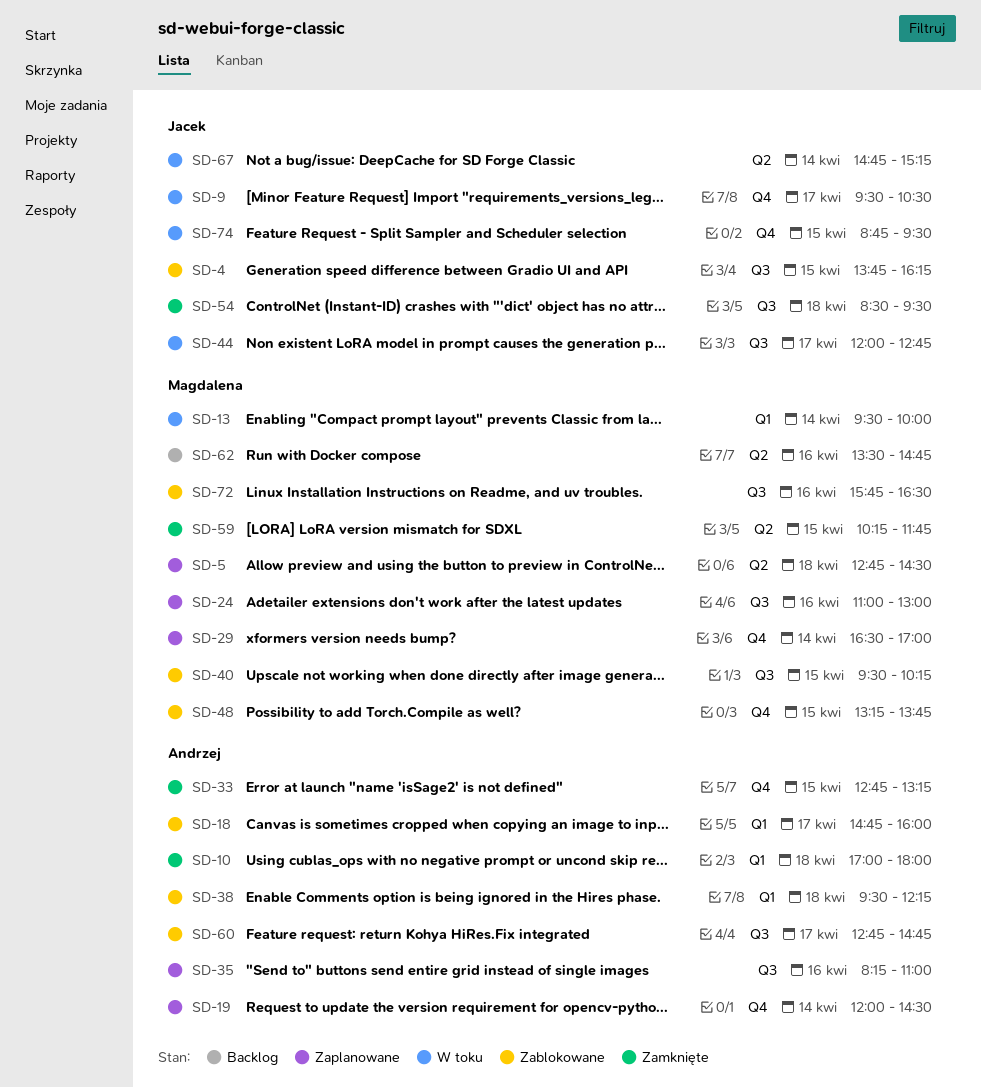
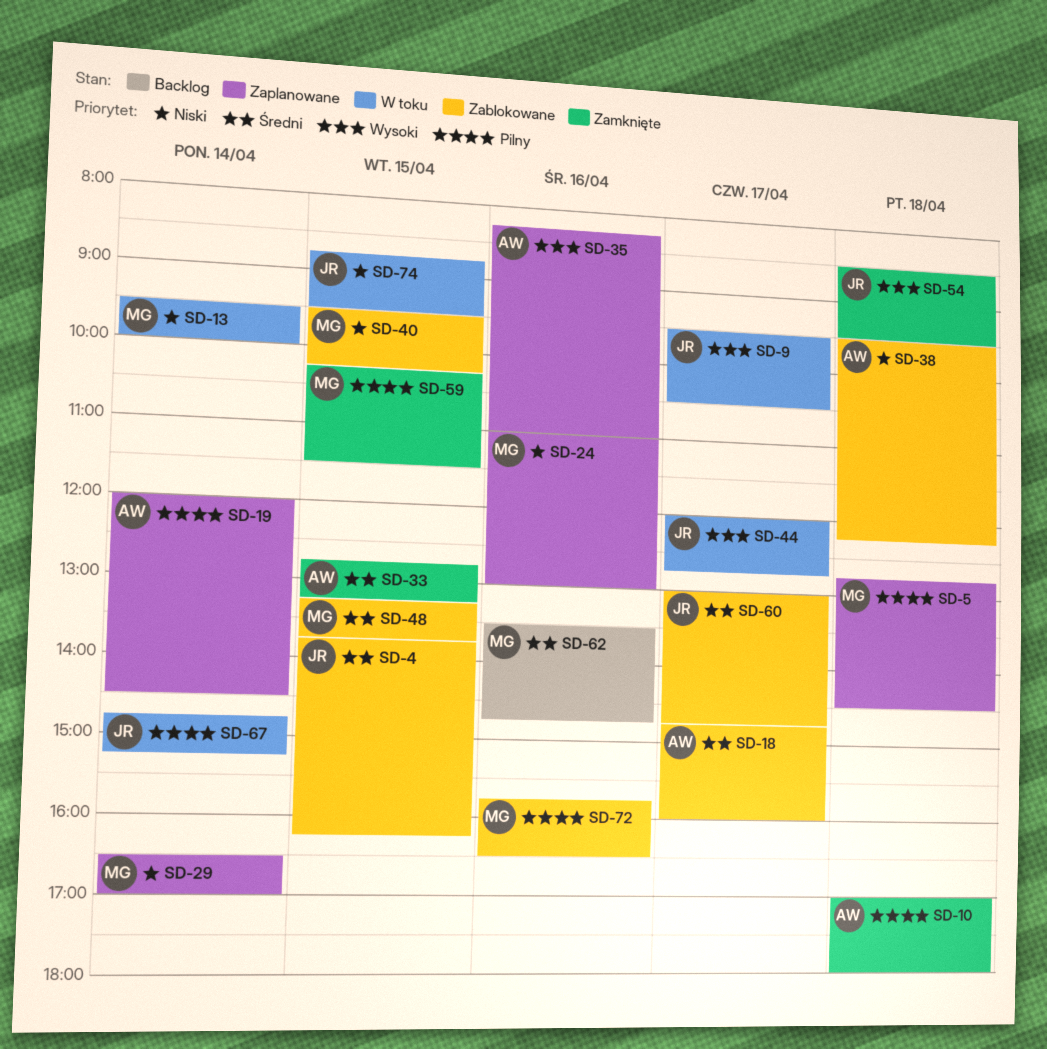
SD-59, ends: 11:45 -> 11:30
SD-60, owner: Andrzej -> Jacek
SD-60, begins: 12:45 -> 13:00

